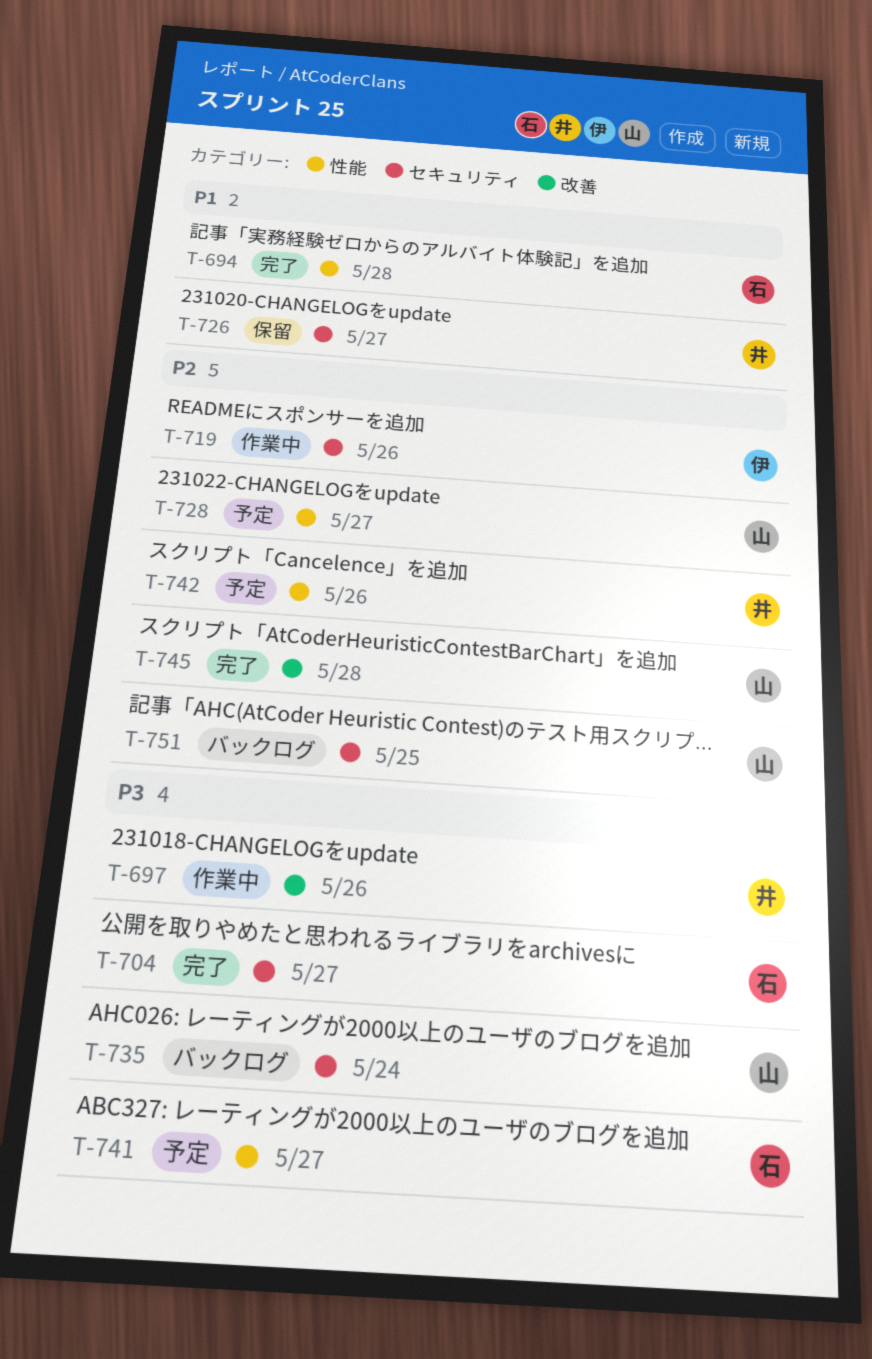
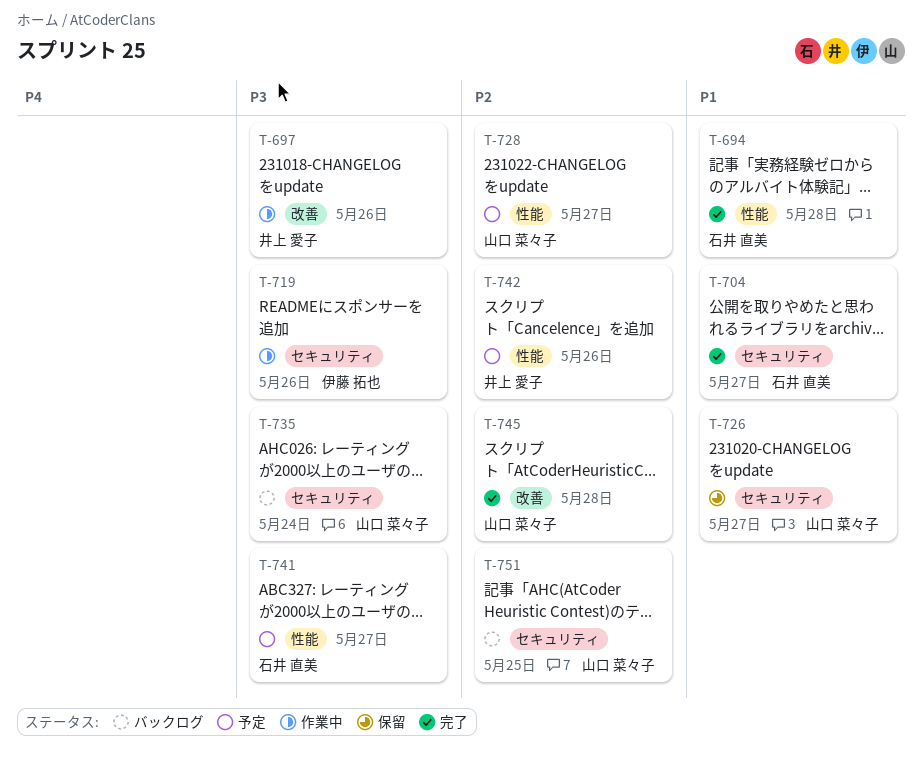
T-704, priority: P3 -> P1
T-719, priority: P2 -> P3
T-726, owner: 井上 愛子 -> 山口 菜々子

